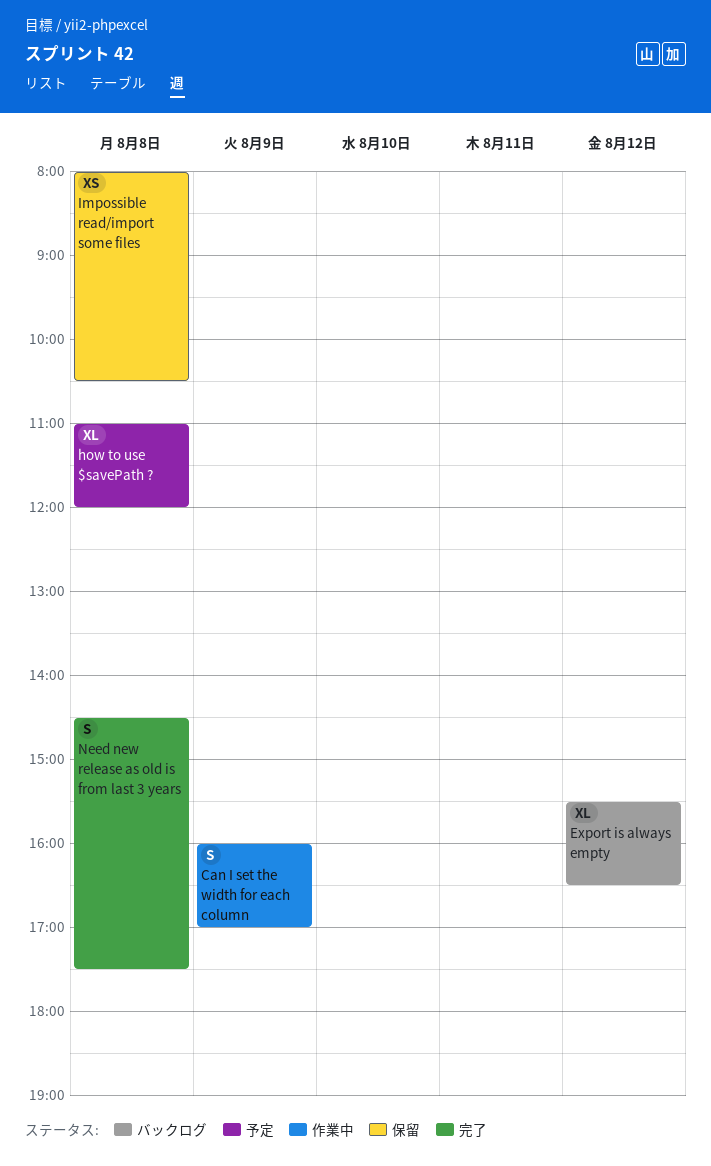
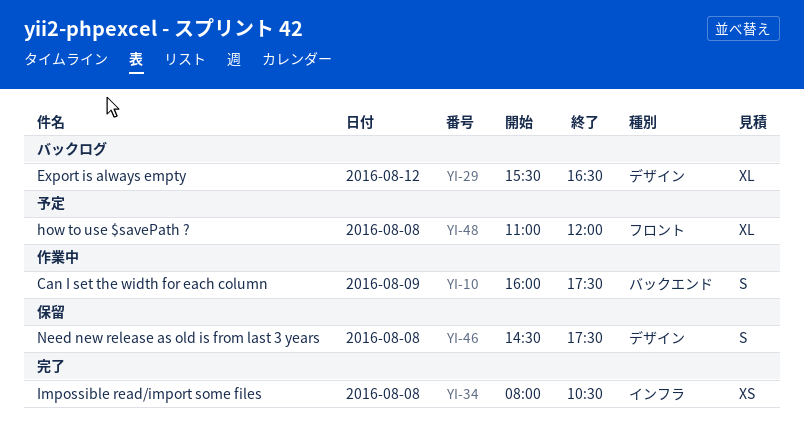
Can I set the width for each column, ends: 17:00 -> 17:30
Impossible read/import some files, status: 保留 -> 完了
Need new release as old is from last 3 years, status: 完了 -> 保留

